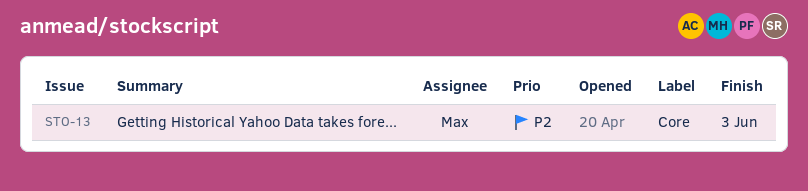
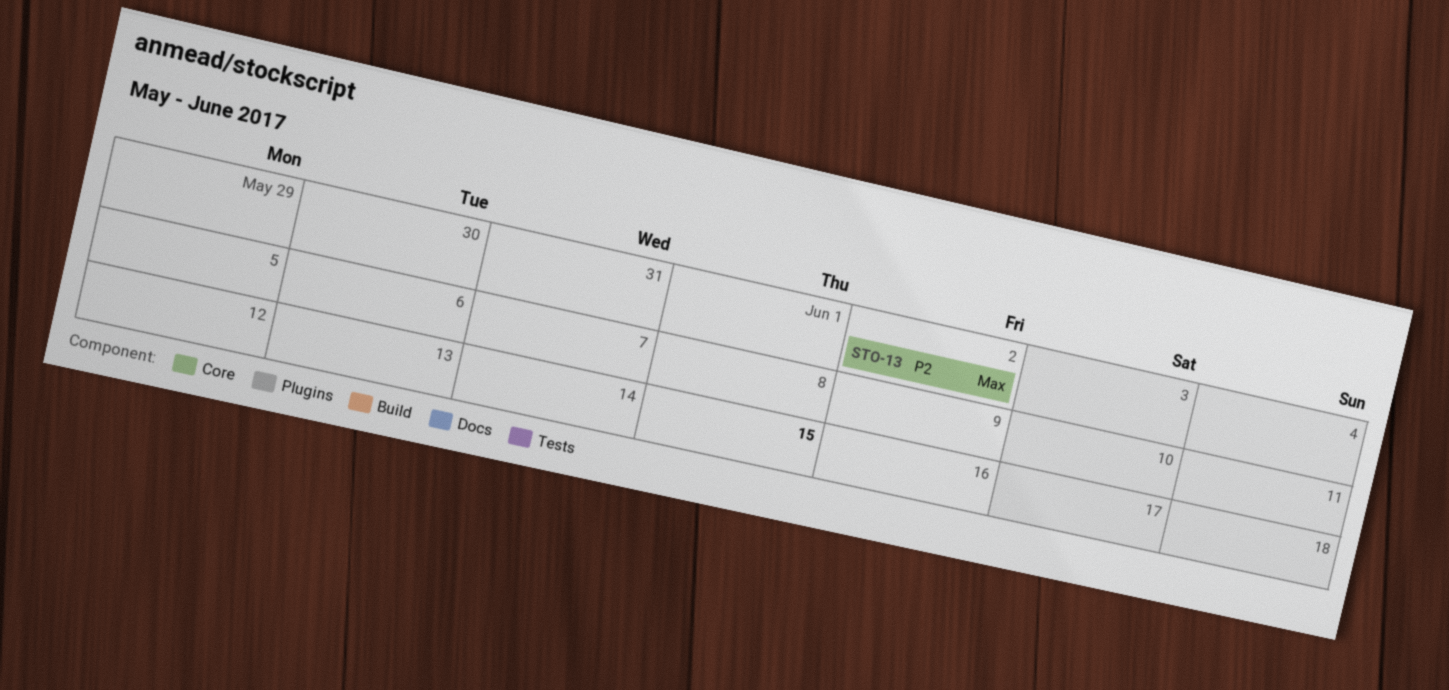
STO-13, due: Jun 3 -> Jun 2

